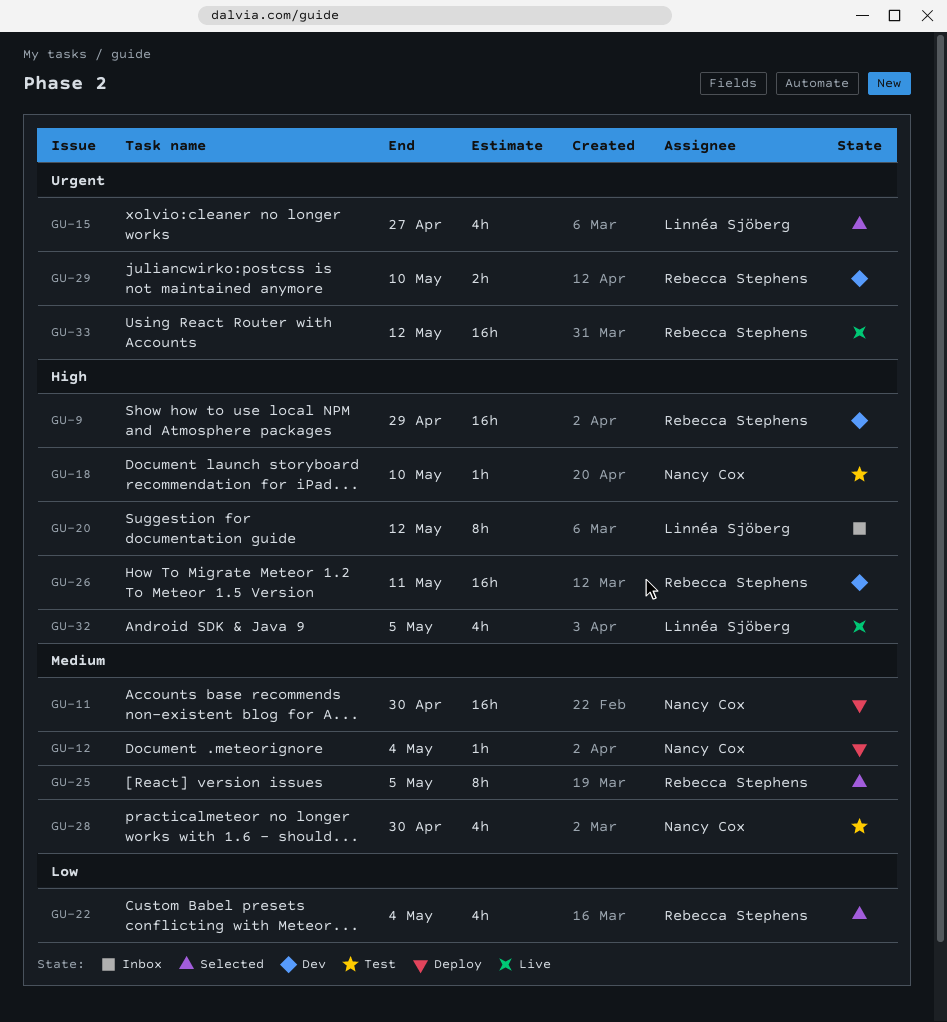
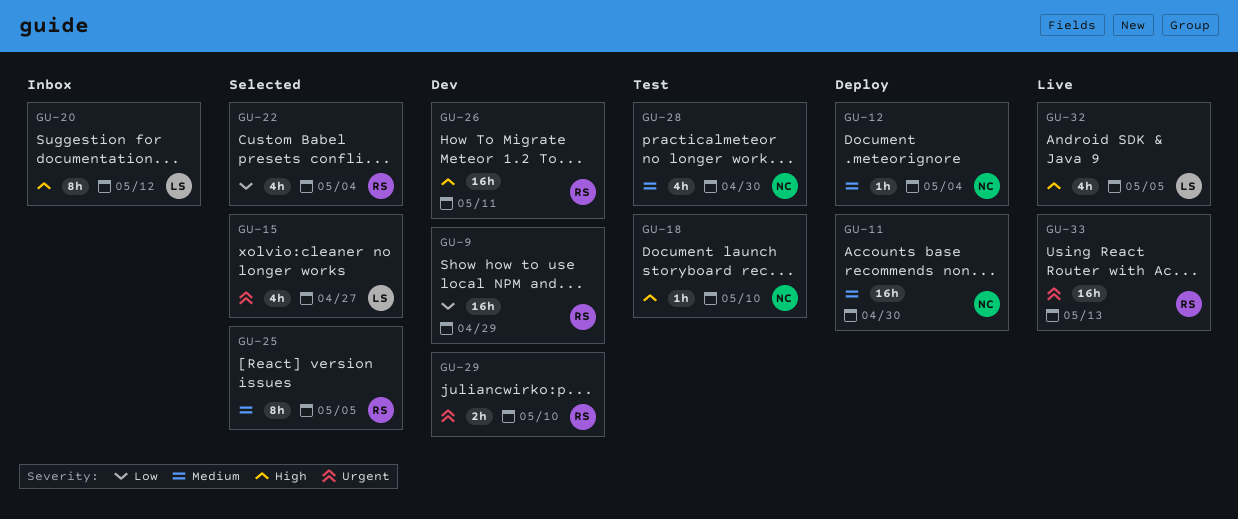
GU-9, priority: High -> Low
GU-33, due: May 12 -> May 13

